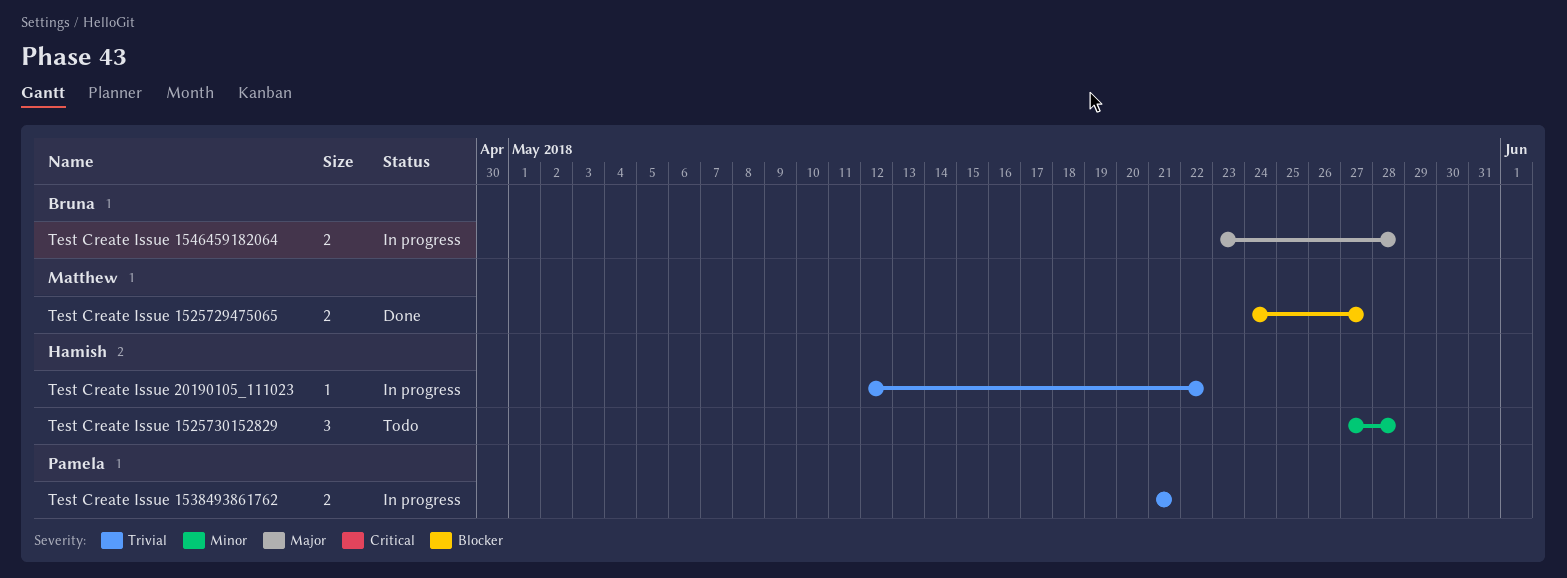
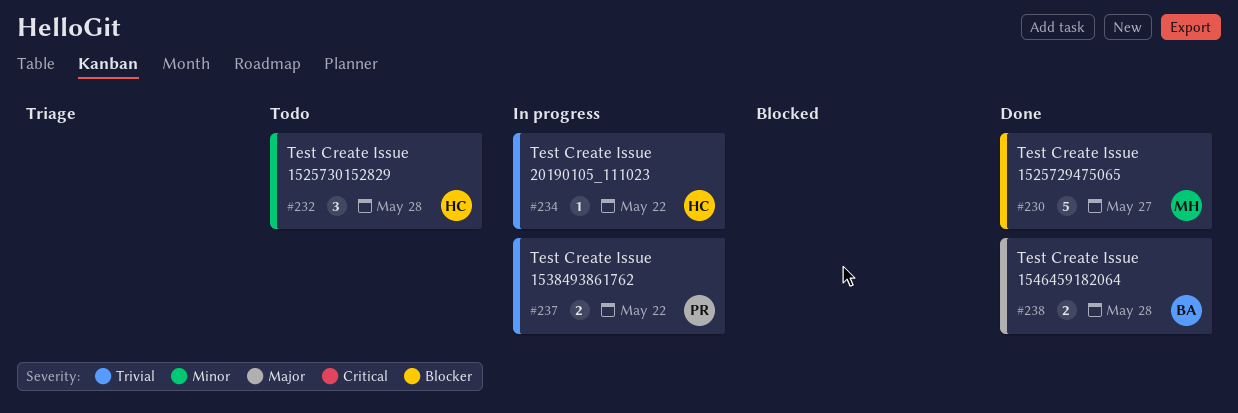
Test Create Issue 1525729475065, estimate: 2 -> 5
Test Create Issue 1538493861762, due: May 21 -> May 22
Test Create Issue 1546459182064, status: In progress -> Done

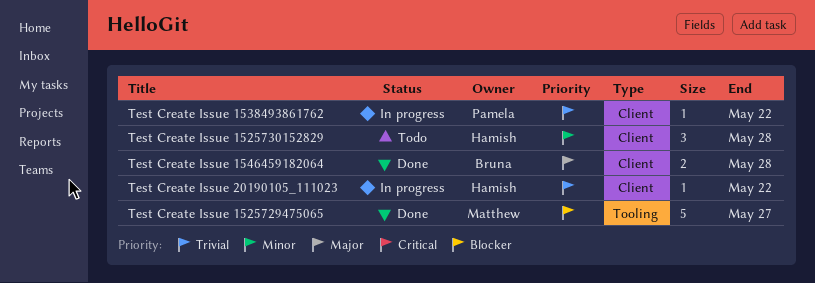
Test Create Issue 1538493861762, estimate: 2 -> 1

